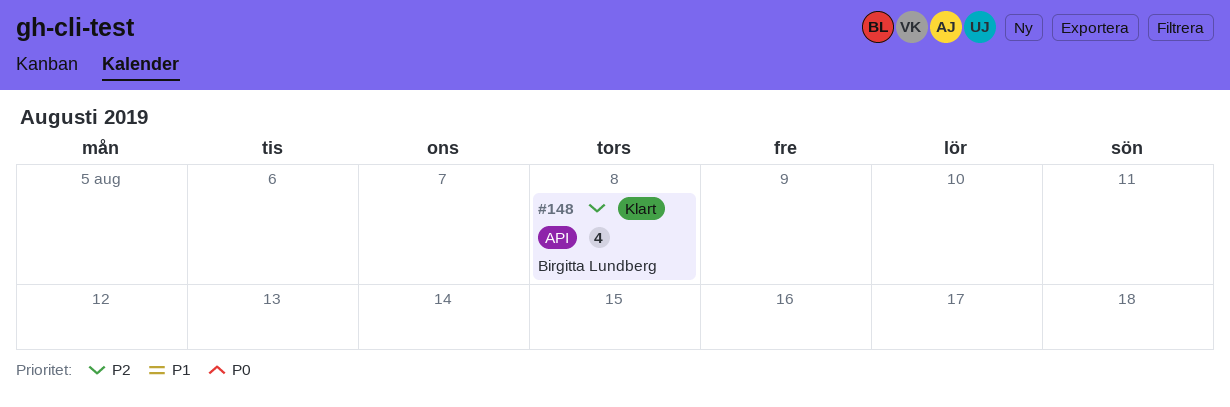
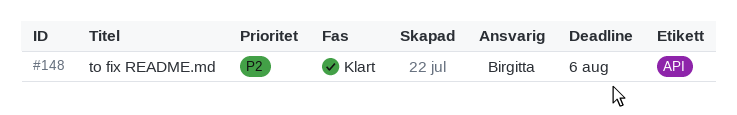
#148, due: Aug 8 -> Aug 6

